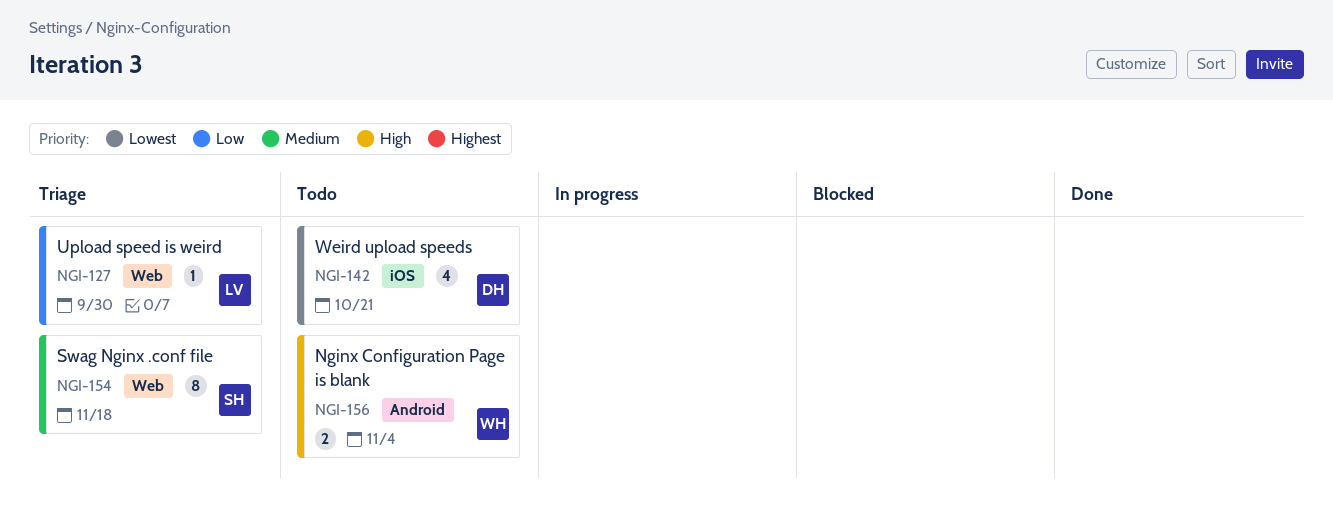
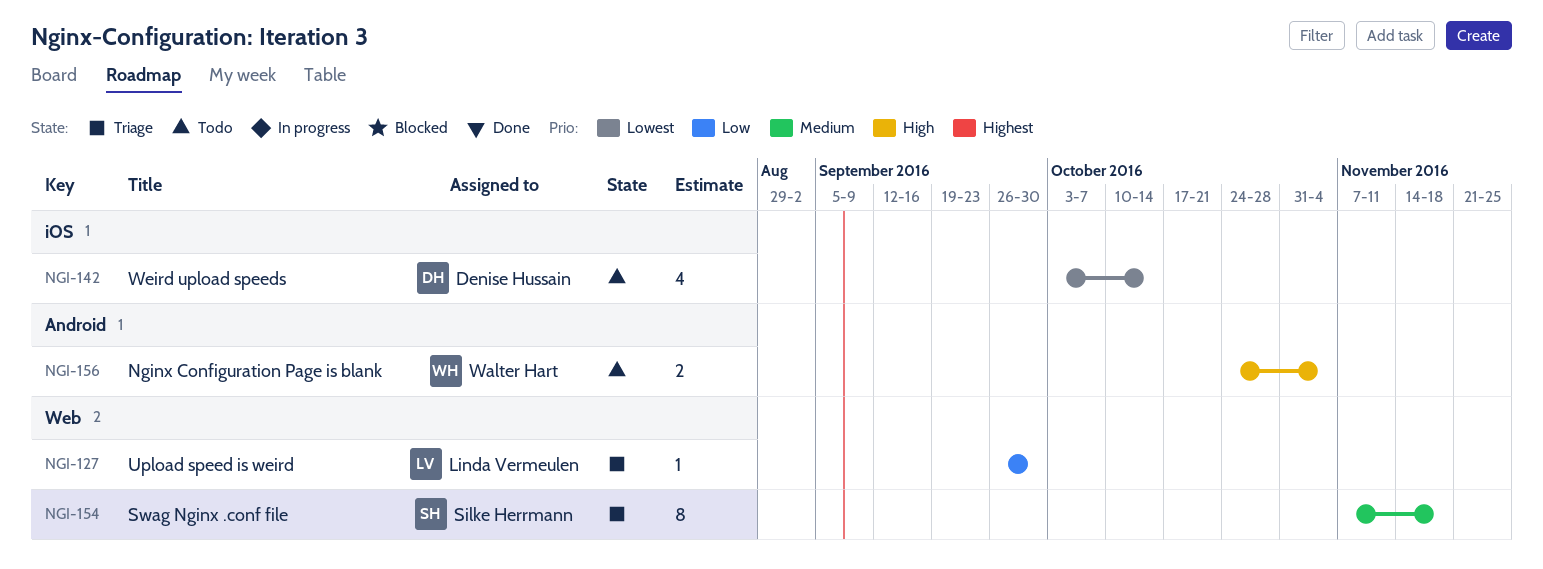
NGI-142, due: Oct 21 -> Oct 14

